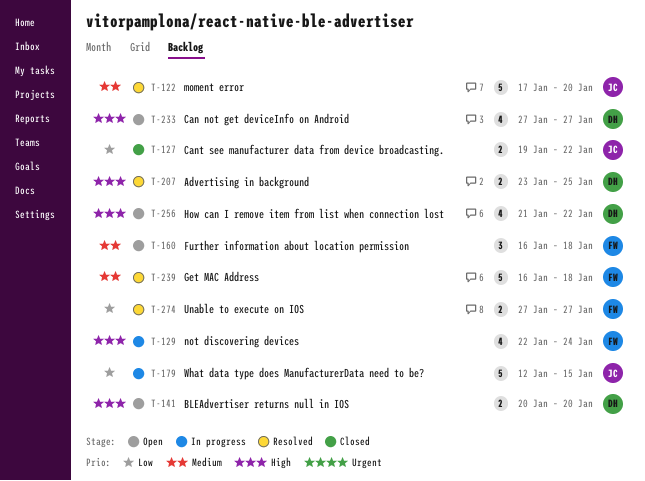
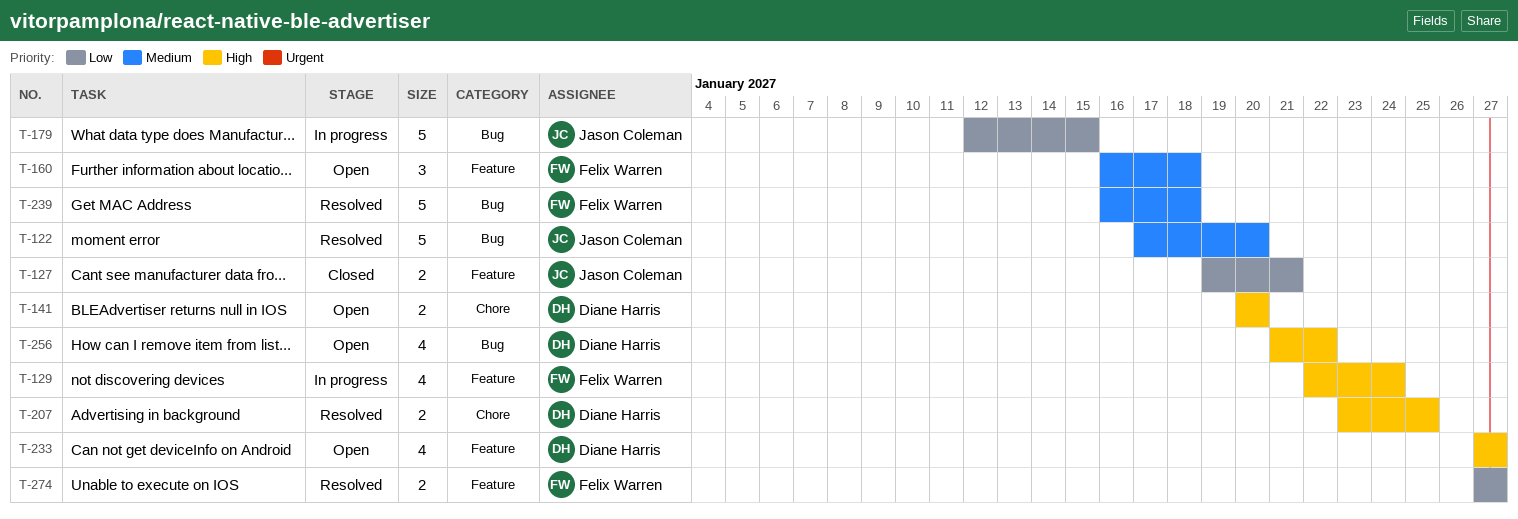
T-127, due: Jan 22 -> Jan 21

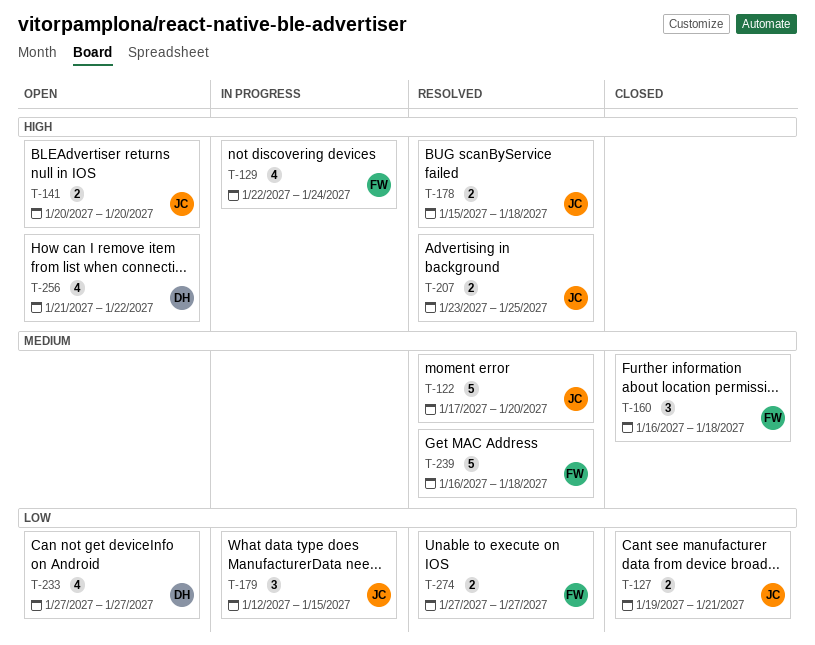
T-141, owner: Diane Harris -> Jason Coleman
T-160, status: Open -> Closed
T-178: none -> present
T-179, estimate: 5 -> 3
T-207, owner: Diane Harris -> Jason Coleman
T-233, priority: High -> Low

